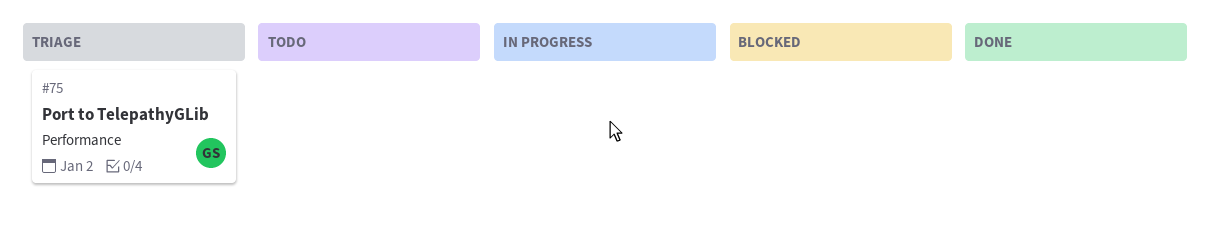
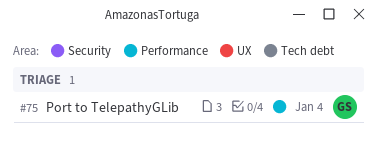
#75, due: Jan 2 -> Jan 4

